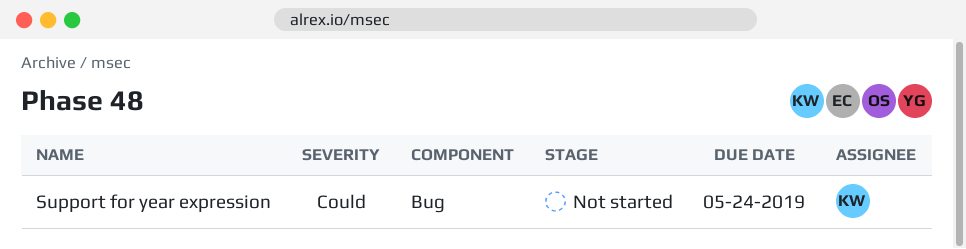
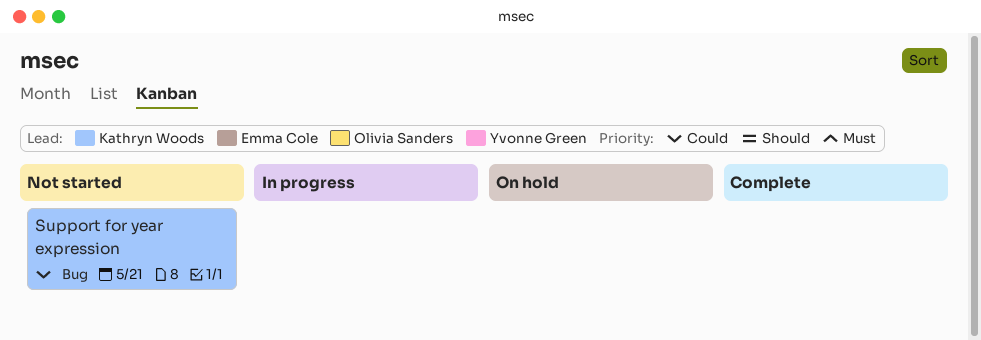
Support for year expression, due: May 24 -> May 21

